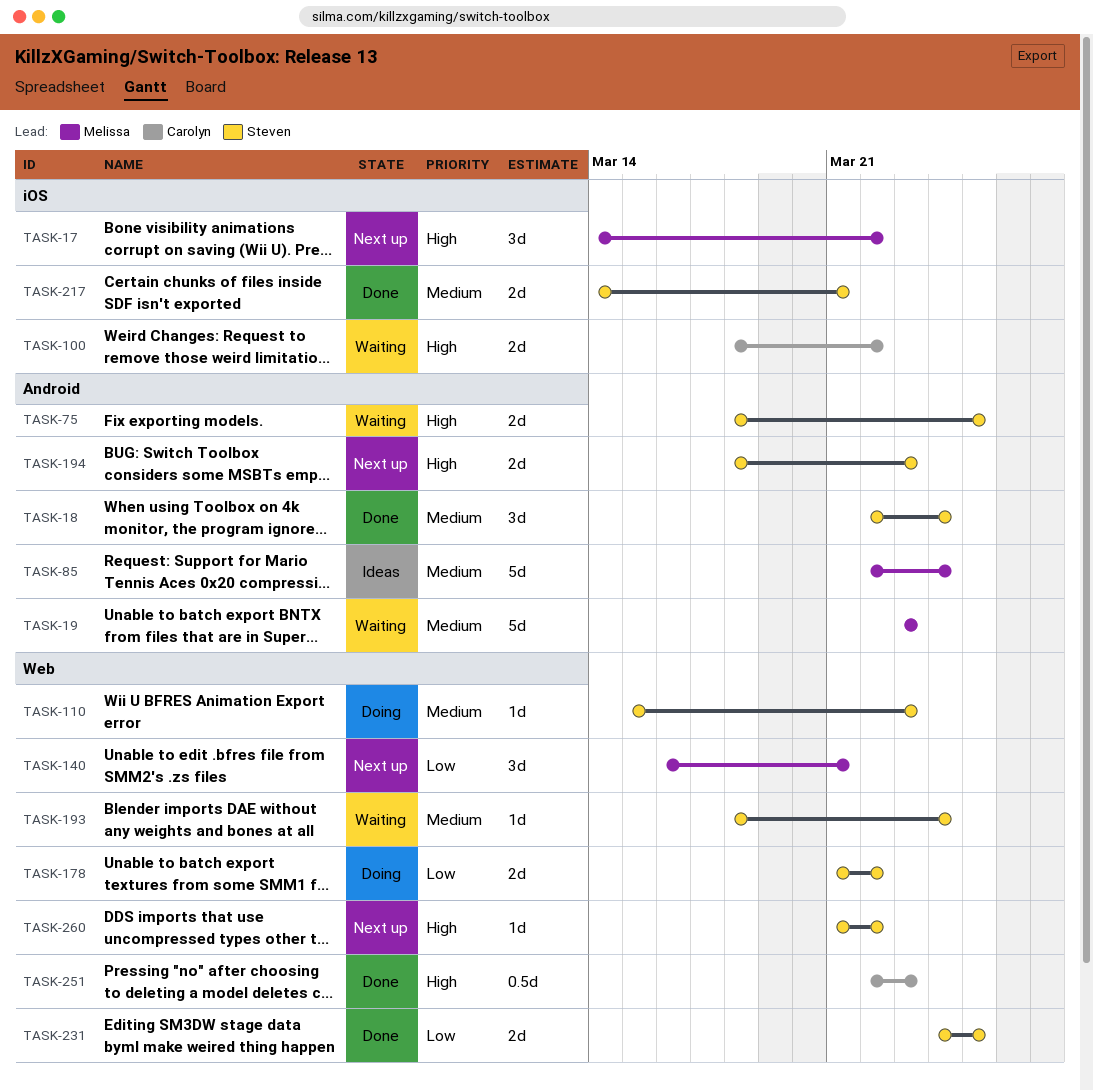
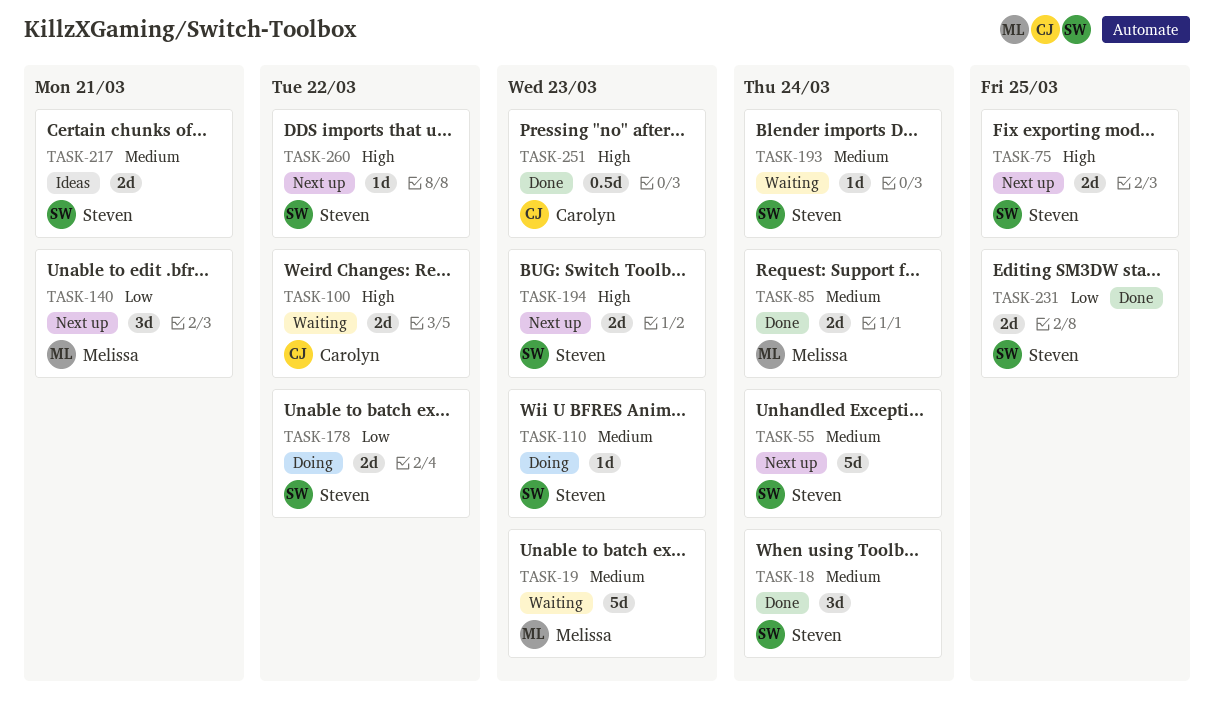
TASK-17: present -> none
TASK-55: none -> present
TASK-75, status: Waiting -> Next up
TASK-85, status: Ideas -> Done
TASK-85, estimate: 5d -> 2d
TASK-217, status: Done -> Ideas

